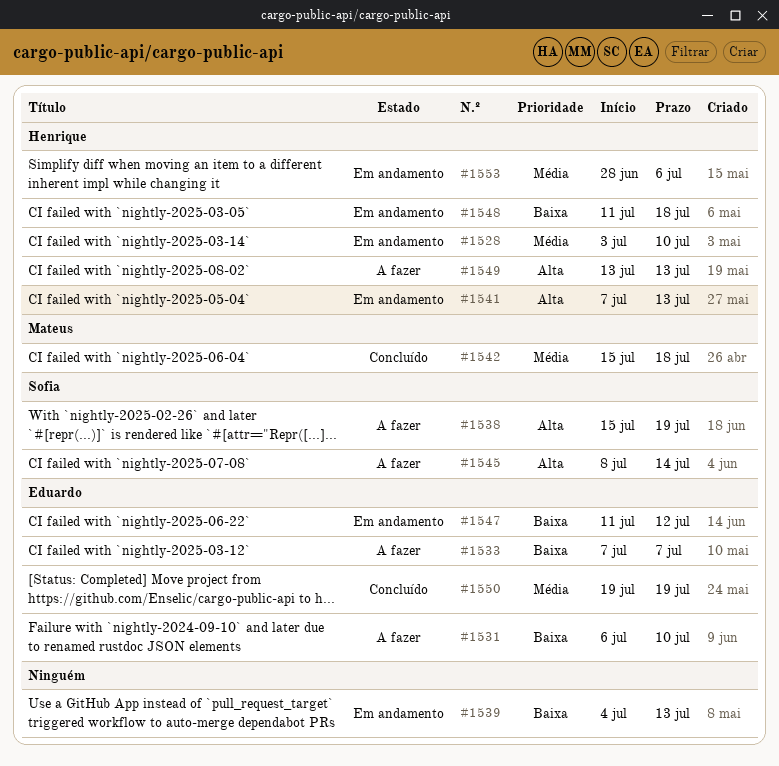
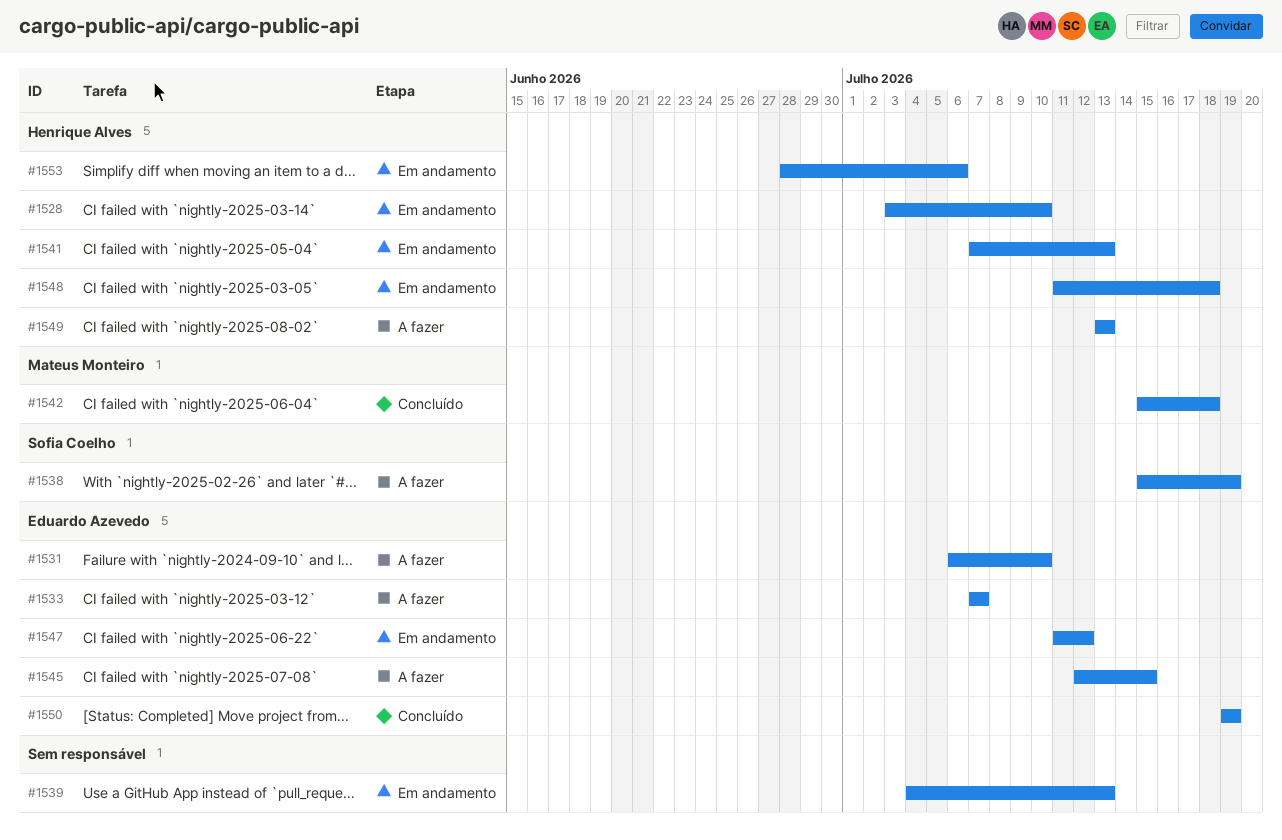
#1545, owner: Sofia Coelho -> Eduardo Azevedo
#1545, start: Jul 8 -> Jul 12
#1545, due: Jul 14 -> Jul 15

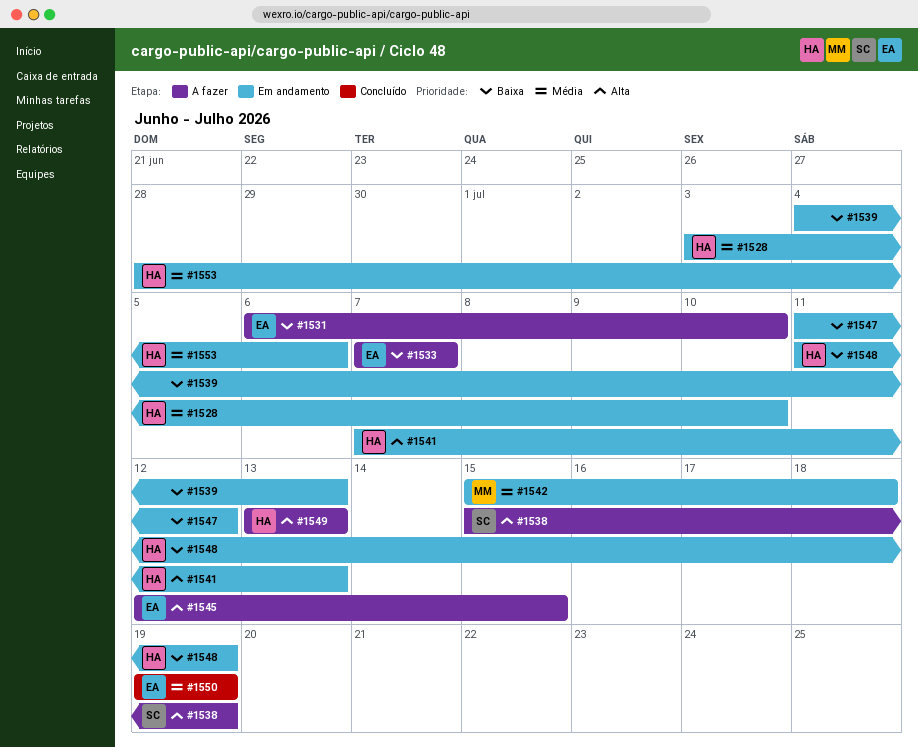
#1542, status: Concluído -> Em andamento
#1547, owner: Eduardo Azevedo -> none
#1548, due: Jul 18 -> Jul 19

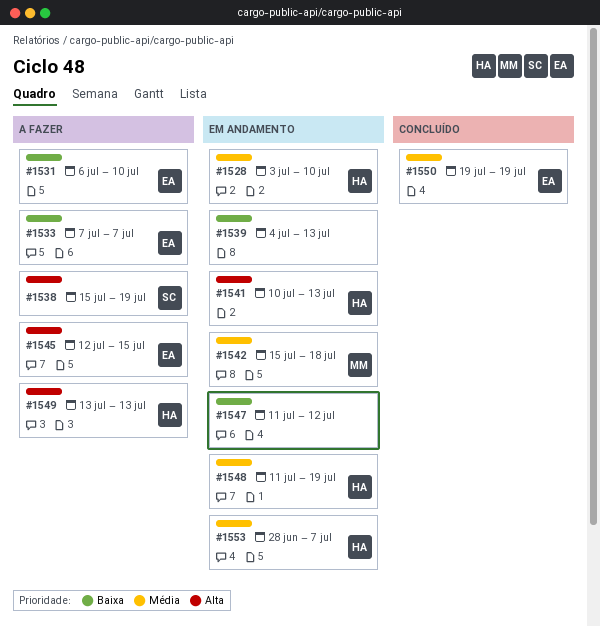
#1541, start: Jul 7 -> Jul 10
#1548, priority: Baixa -> Média
#1553, due: Jul 6 -> Jul 7

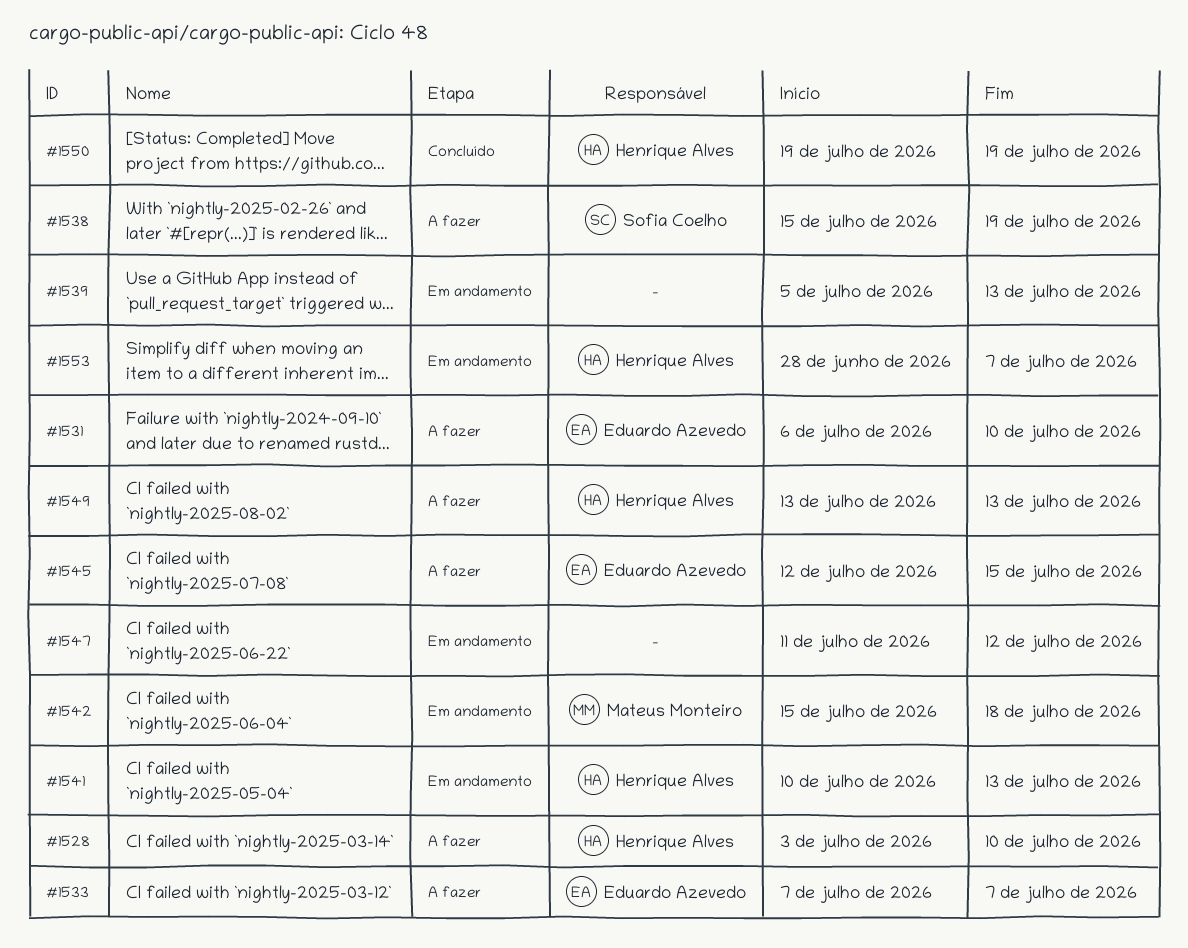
#1528, status: Em andamento -> A fazer
#1539, start: Jul 4 -> Jul 5
#1548: present -> none
#1550, owner: Eduardo Azevedo -> Henrique Alves

